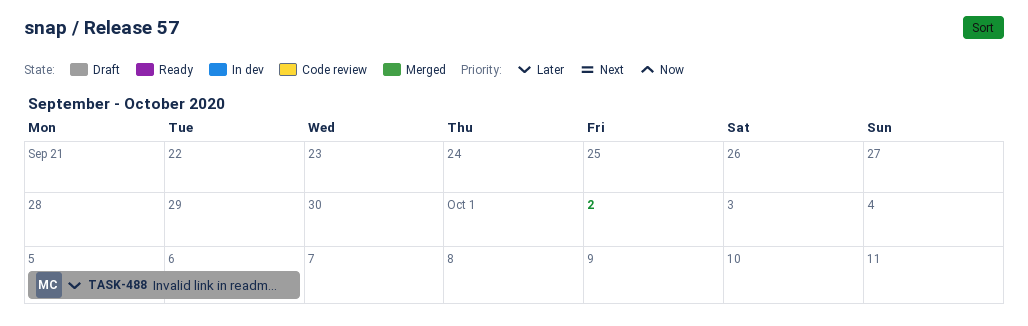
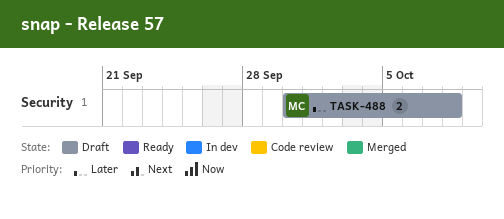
TASK-488, start: Oct 5 -> Sep 30
TASK-488, due: Oct 6 -> Oct 8

